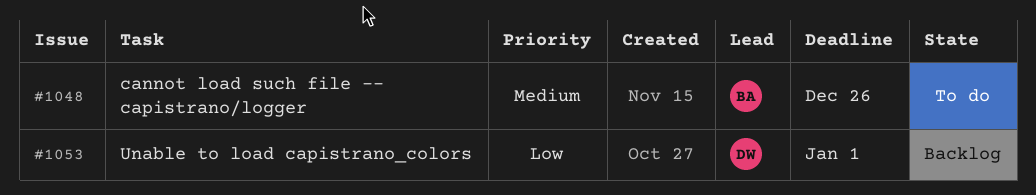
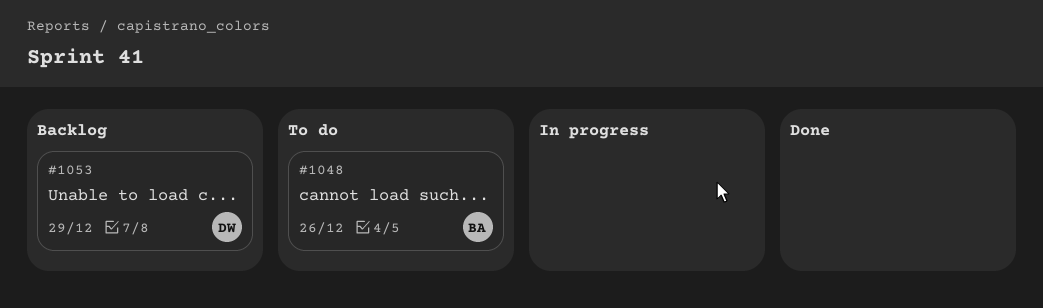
#1053, due: Jan 1 -> Dec 29

